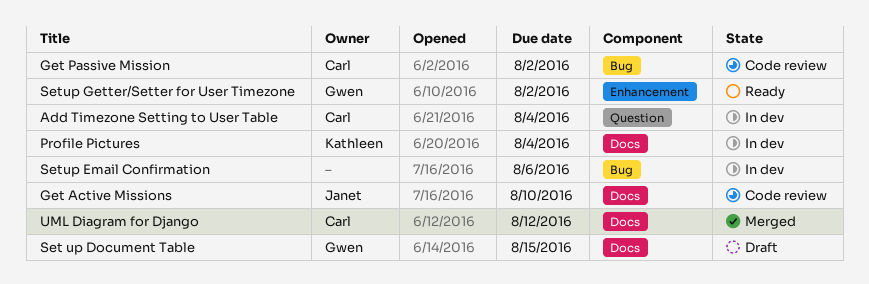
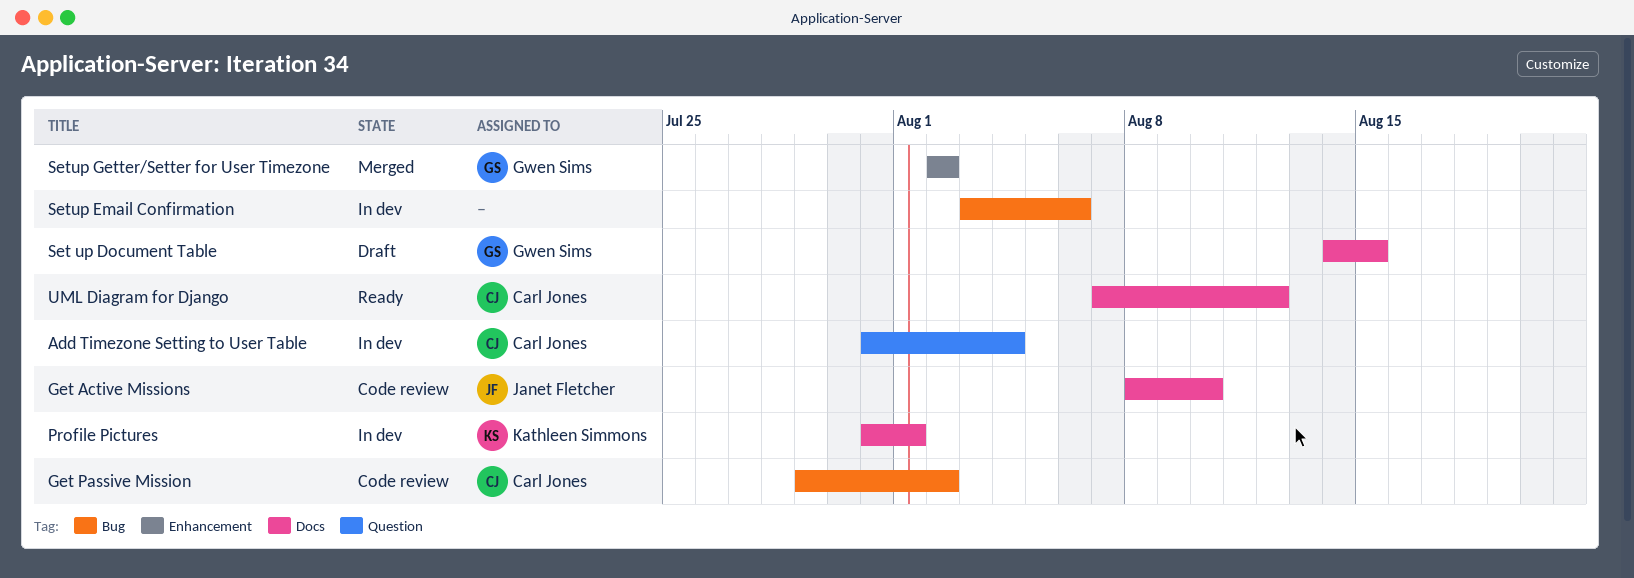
Profile Pictures, due: Aug 4 -> Aug 1
Setup Getter/Setter for User Timezone, status: Ready -> Merged
UML Diagram for Django, status: Merged -> Ready

